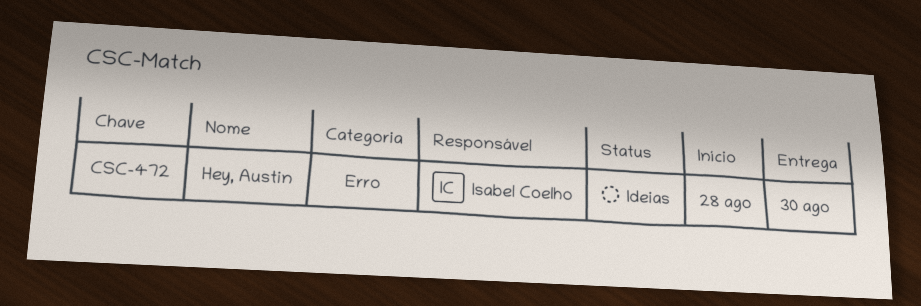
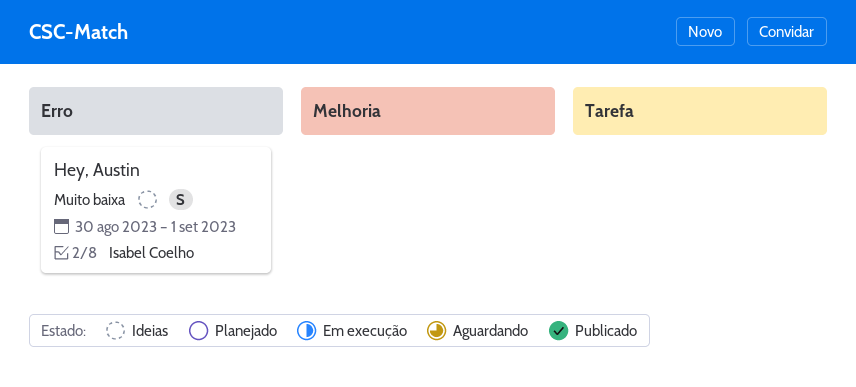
Hey, Austin, start: Aug 28 -> Aug 30
Hey, Austin, due: Aug 30 -> Sep 1

